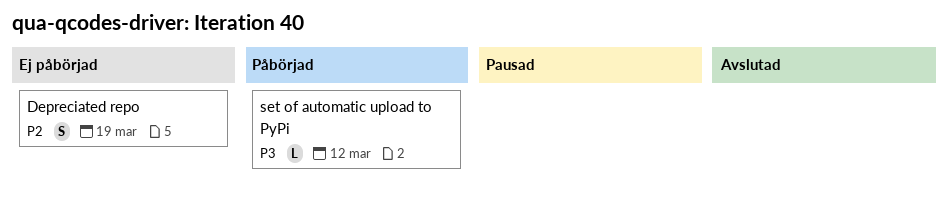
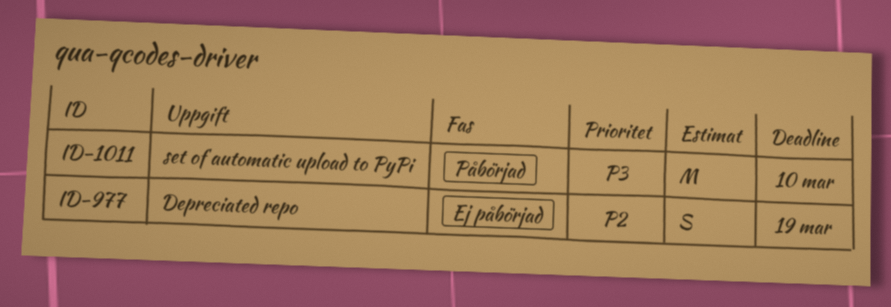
set of automatic upload to PyPi, estimate: L -> M
set of automatic upload to PyPi, due: Mar 12 -> Mar 10

